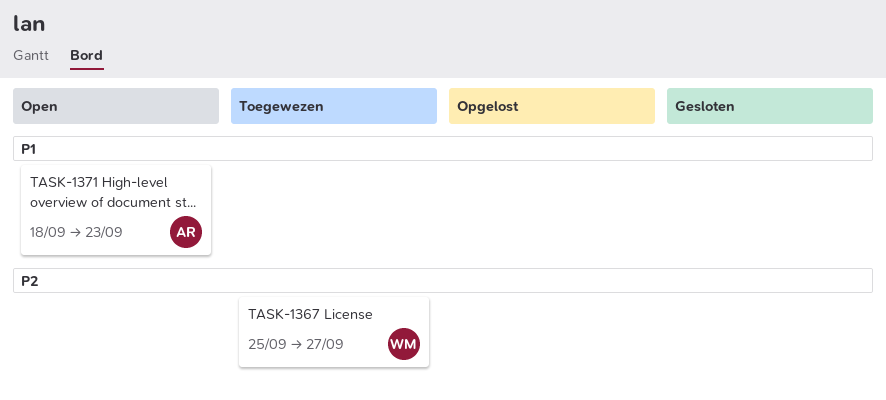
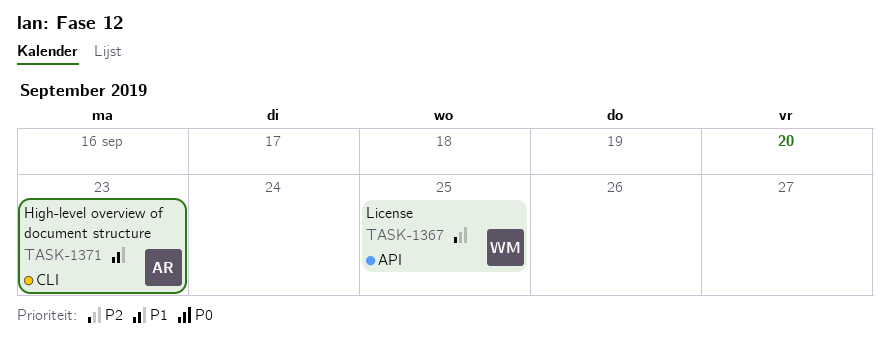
TASK-1367, due: Sep 27 -> Sep 25

